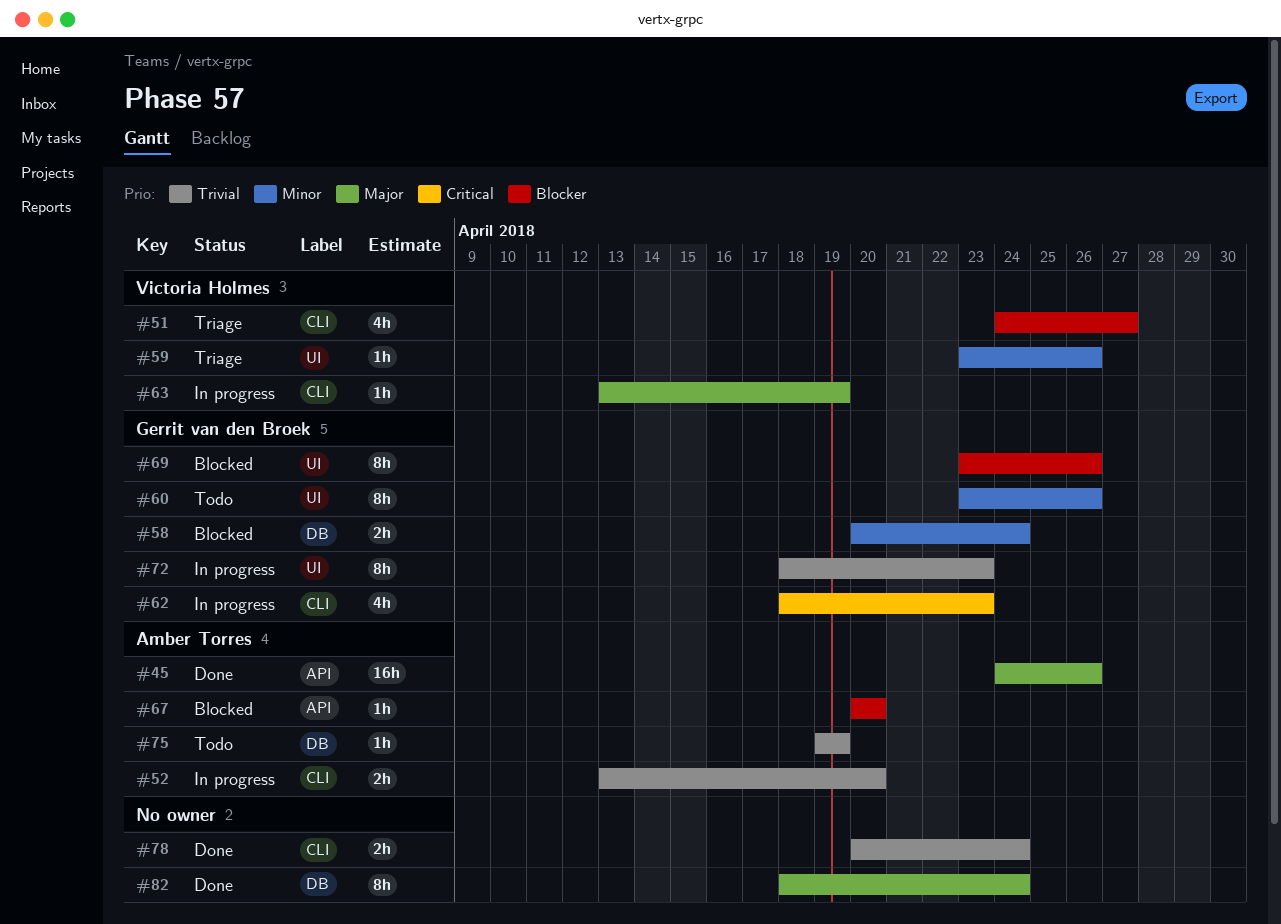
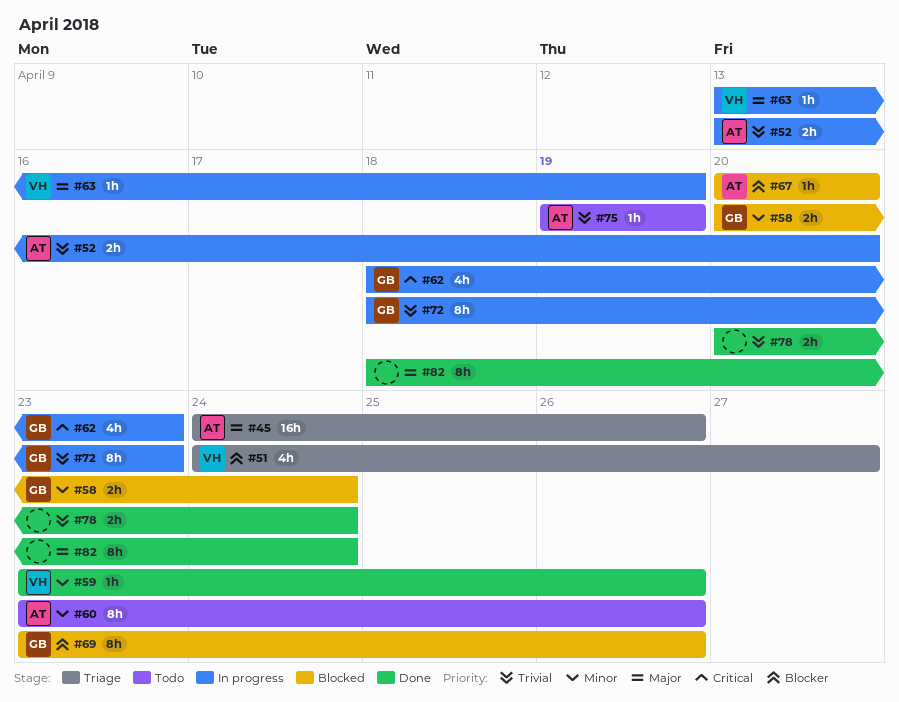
#45, status: Done -> Triage
#59, status: Triage -> Done
#60, owner: Gerrit van den Broek -> Amber Torres

